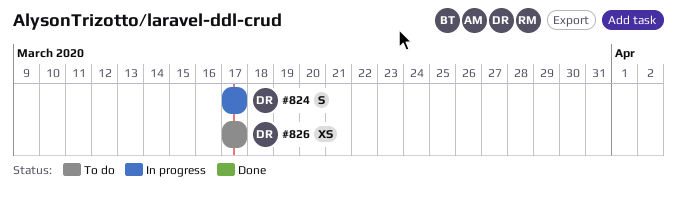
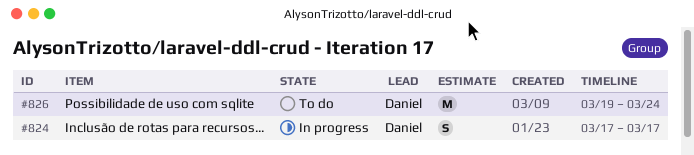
#826, estimate: XS -> M
#826, start: Mar 17 -> Mar 19
#826, due: Mar 17 -> Mar 24

